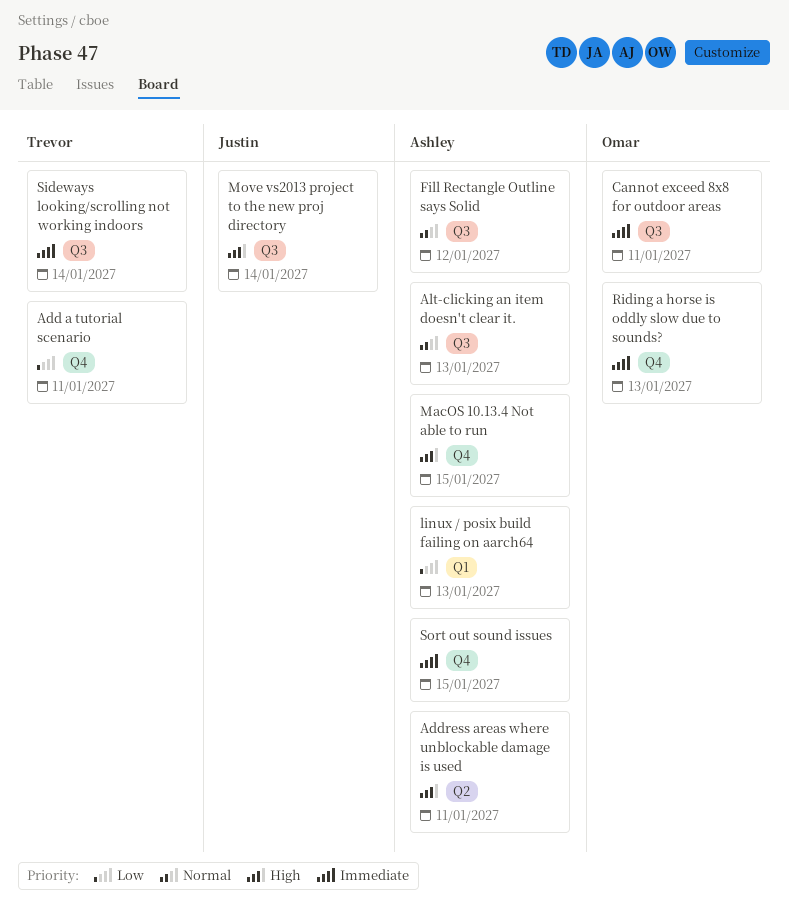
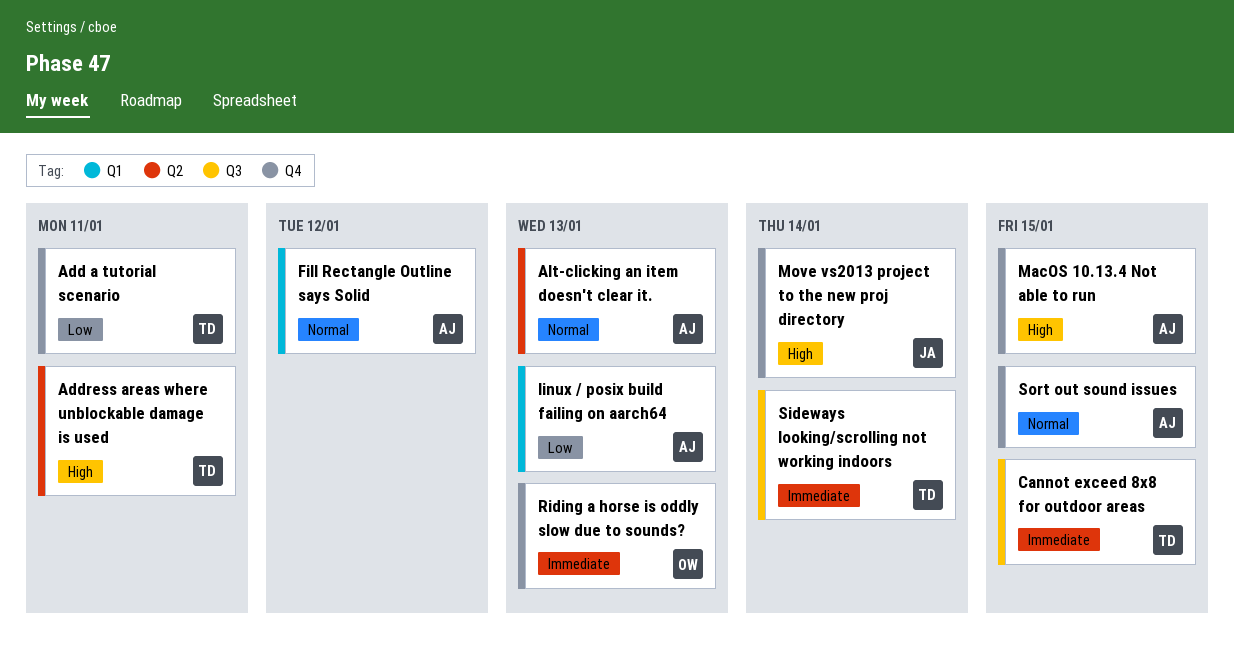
Address areas where unblockable damage is used, owner: Ashley -> Trevor
Alt-clicking an item doesn't clear it., label: Q3 -> Q2
Cannot exceed 8x8 for outdoor areas, owner: Omar -> Trevor
Cannot exceed 8x8 for outdoor areas, due: Jan 11 -> Jan 15
Fill Rectangle Outline says Solid, label: Q3 -> Q1
Move vs2013 project to the new proj directory, label: Q3 -> Q4
Sort out sound issues, priority: Immediate -> Normal

